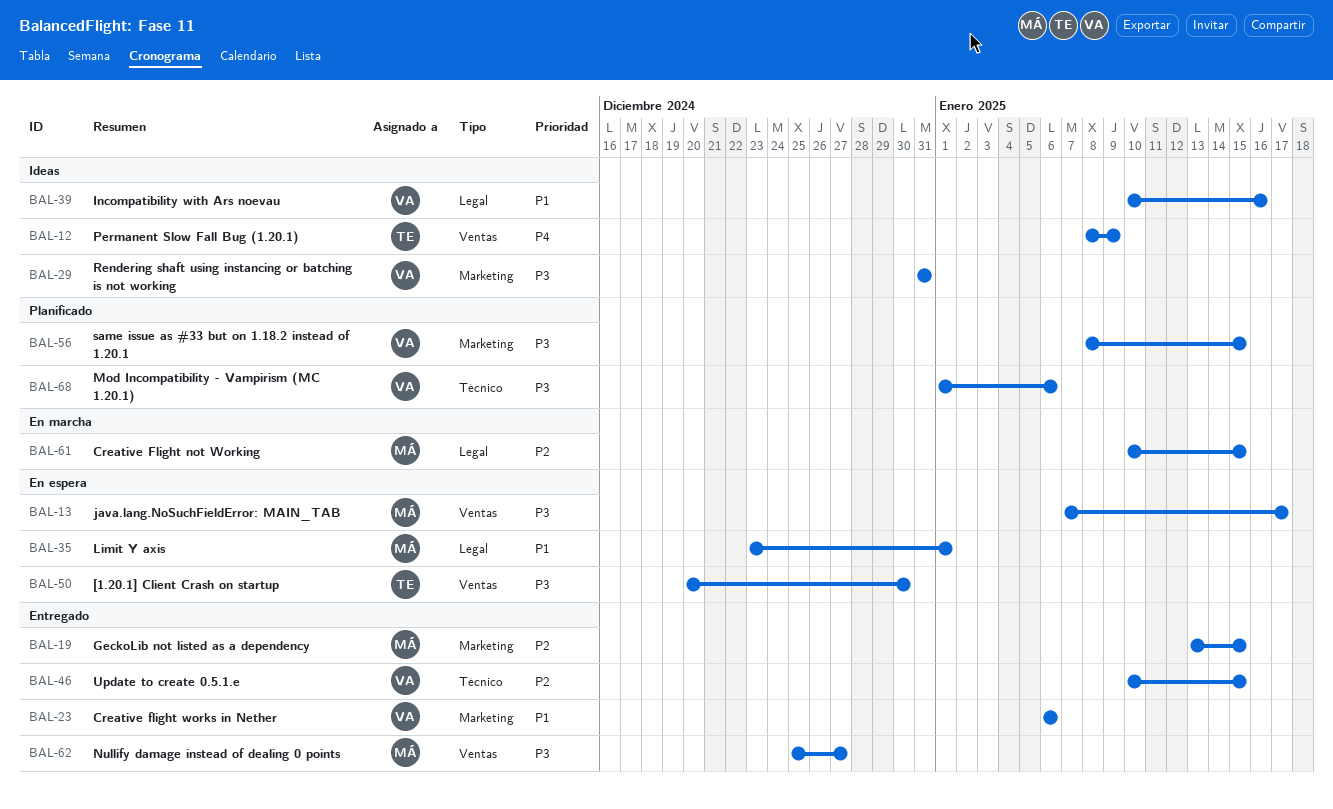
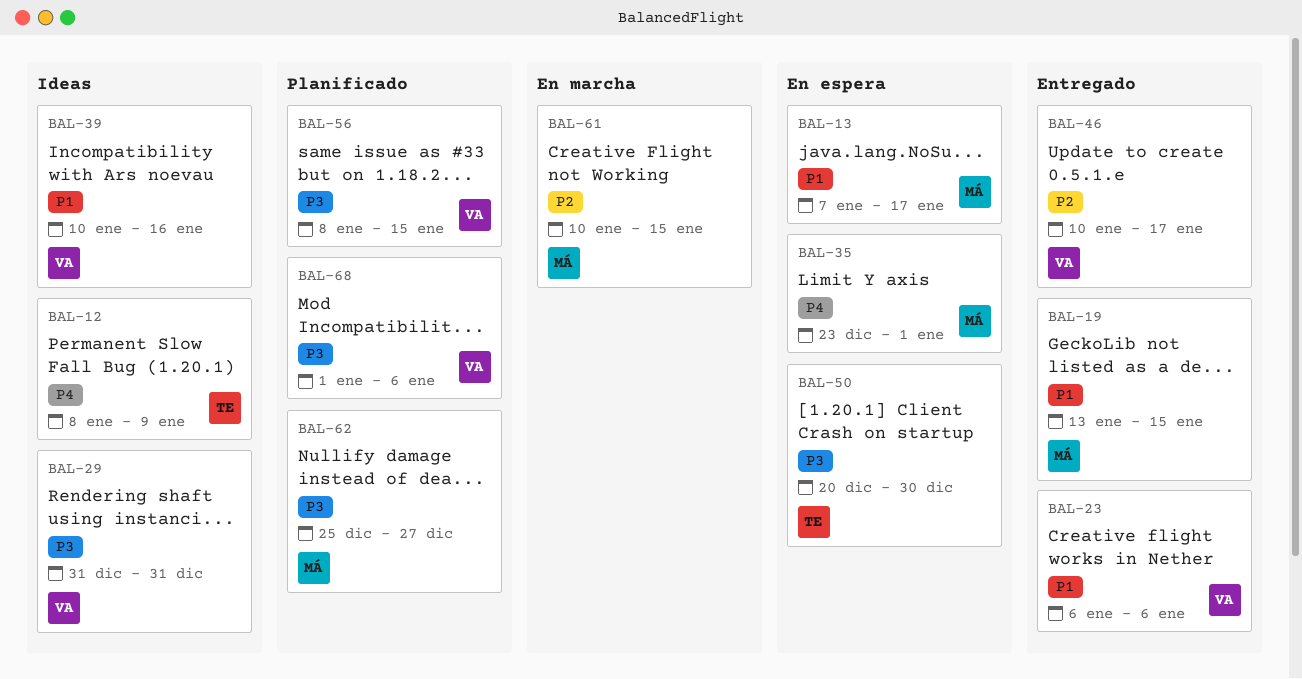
BAL-13, priority: P3 -> P1
BAL-19, priority: P2 -> P1
BAL-35, priority: P1 -> P4
BAL-46, due: Jan 15 -> Jan 17
BAL-62, status: Entregado -> Planificado

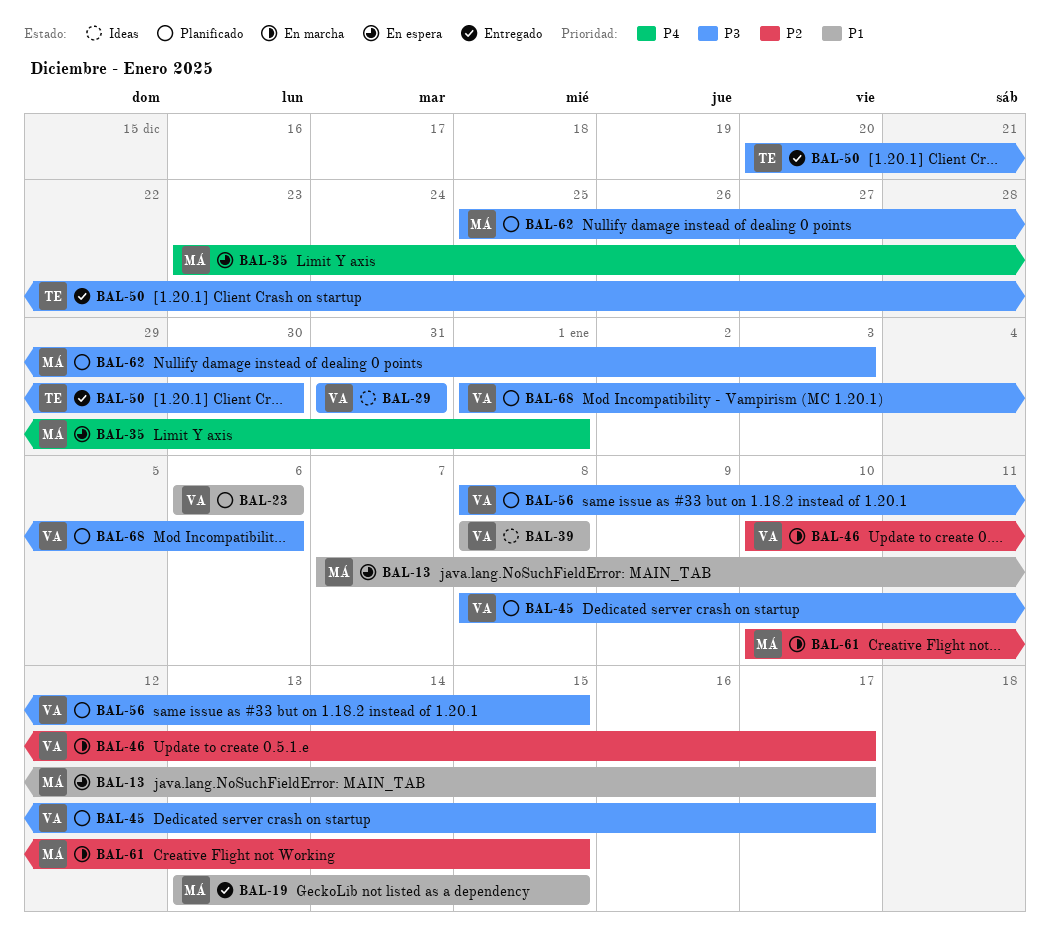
BAL-12: present -> none
BAL-23, status: Entregado -> Planificado
BAL-39, start: Jan 10 -> Jan 8
BAL-39, due: Jan 16 -> Jan 8
BAL-45: none -> present
BAL-46, status: Entregado -> En marcha
BAL-50, status: En espera -> Entregado
BAL-62, due: Dec 27 -> Jan 3

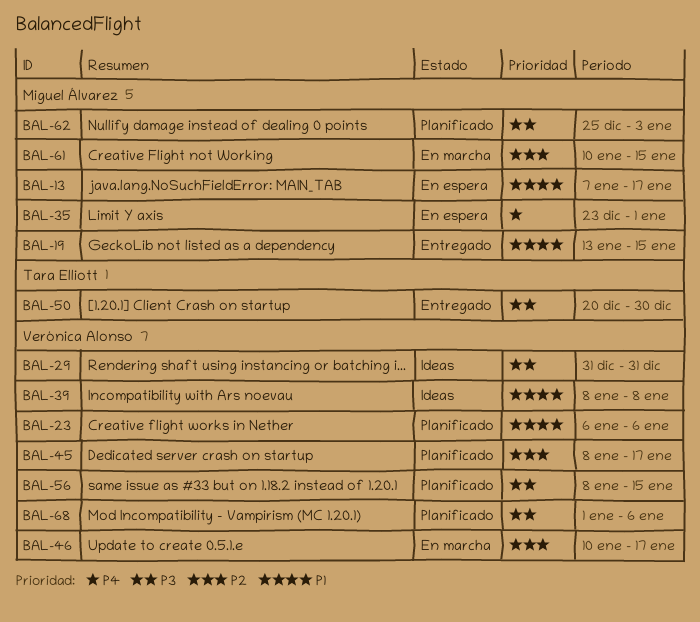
BAL-45, priority: P3 -> P2

